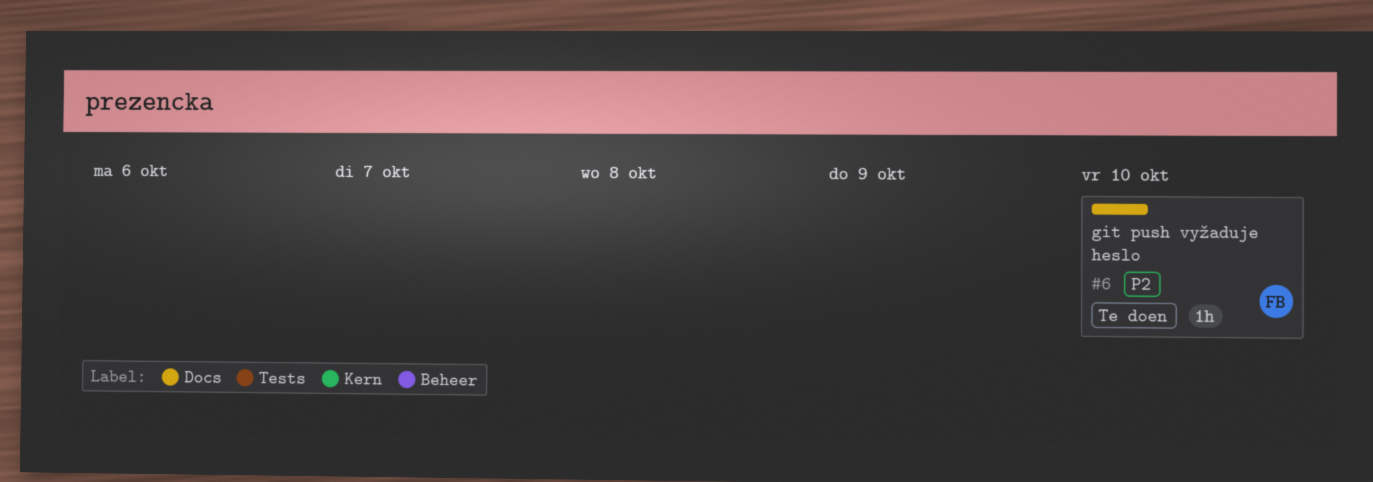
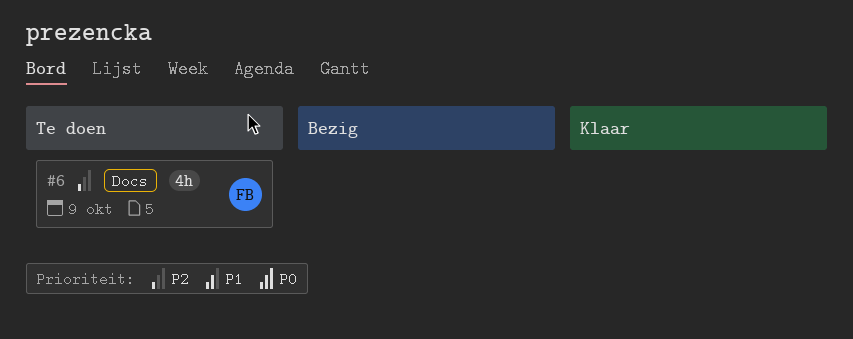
#6, estimate: 1h -> 4h
#6, due: Oct 10 -> Oct 9

